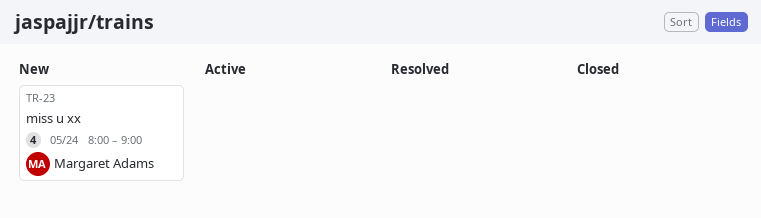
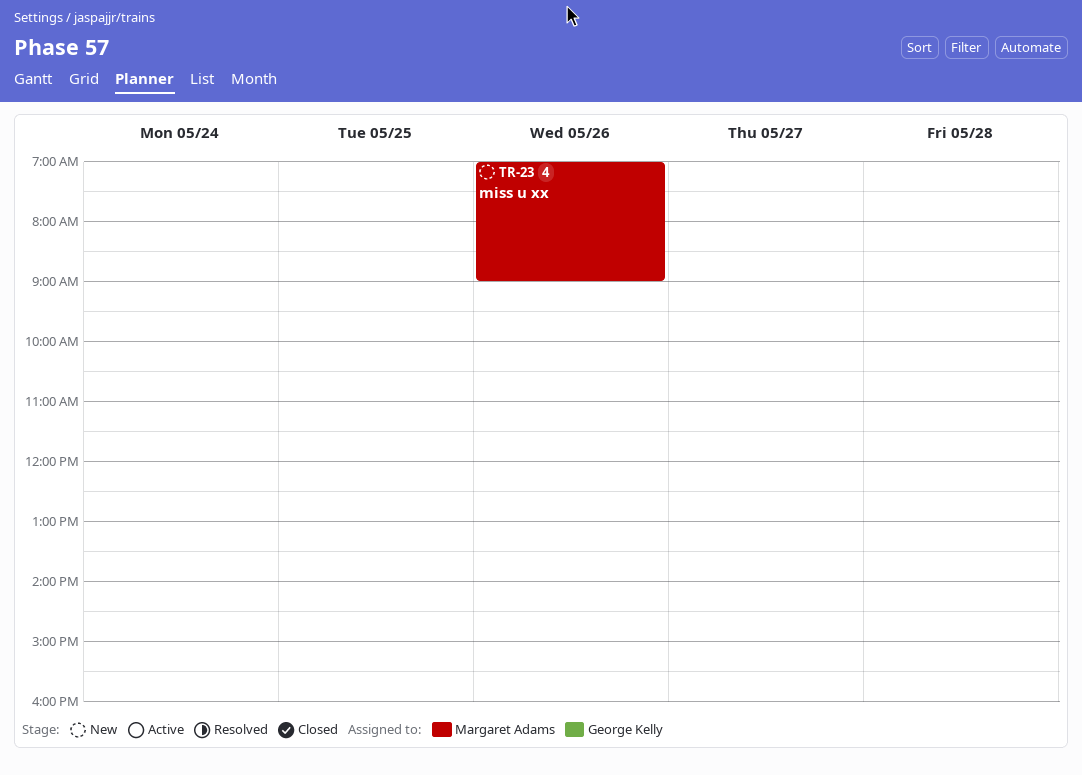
TR-23, day: May 24 -> May 26
TR-23, begins: 08:00 -> 07:00

